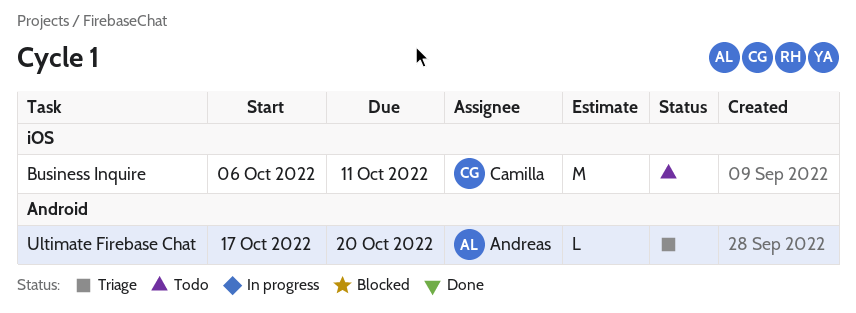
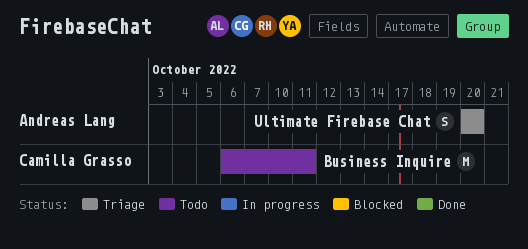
Ultimate Firebase Chat, estimate: L -> S
Ultimate Firebase Chat, start: Oct 17 -> Oct 20

